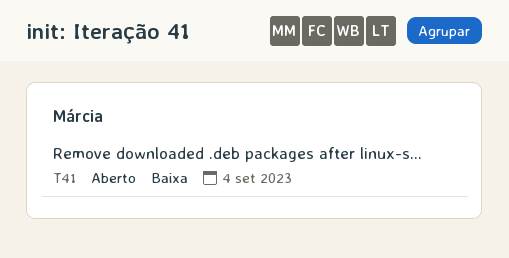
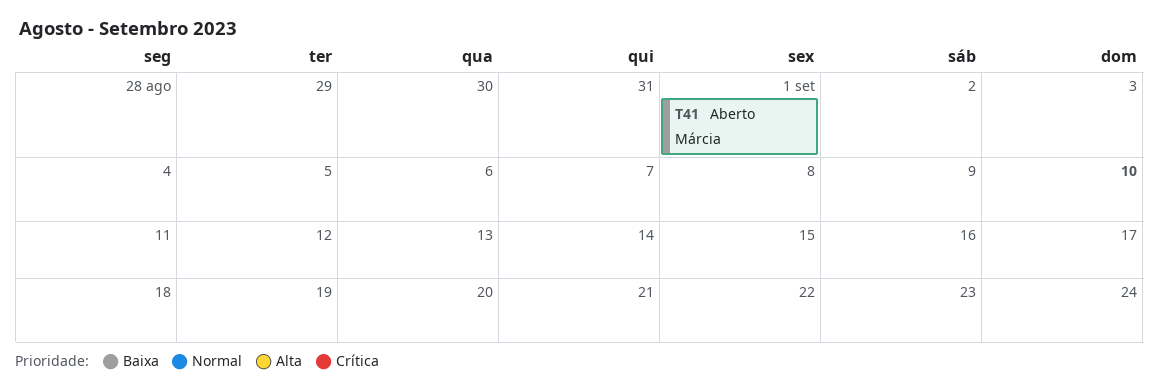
T41, due: Sep 4 -> Sep 1

